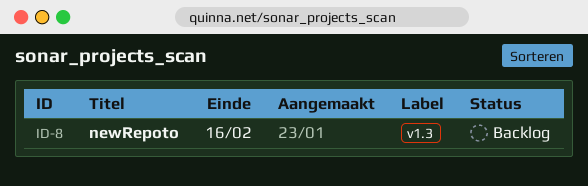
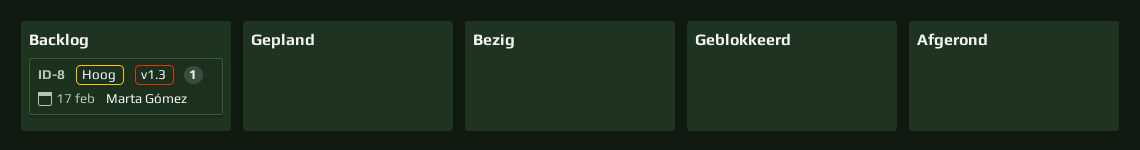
ID-8, due: Feb 16 -> Feb 17

